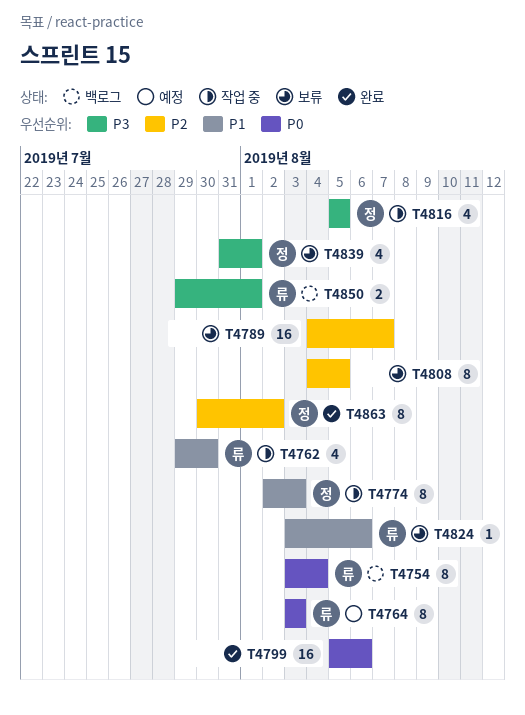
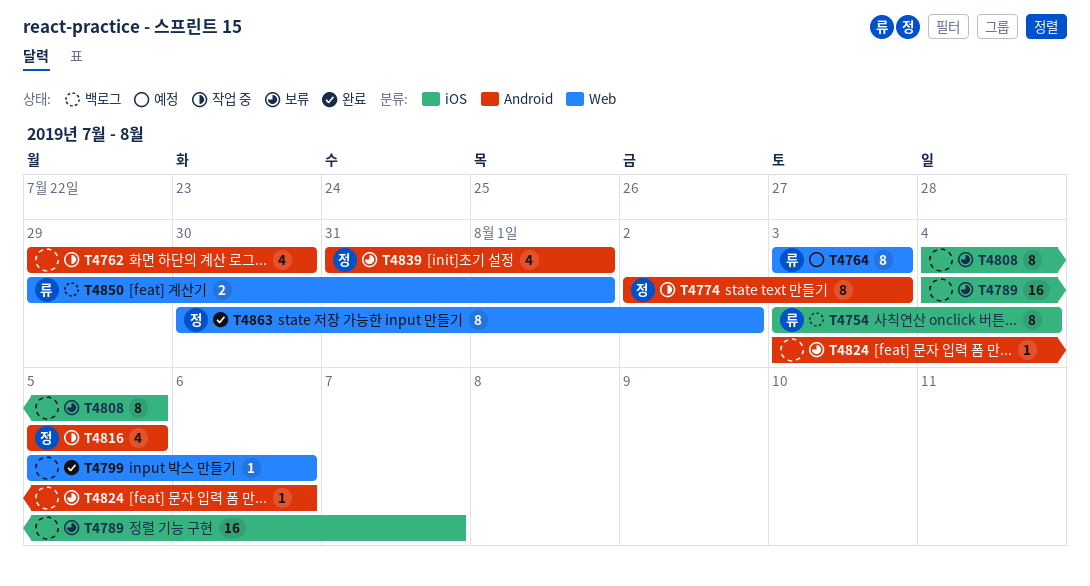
T4762, owner: 류 -> none
T4799, estimate: 16 -> 1
T4824, owner: 류 -> none

